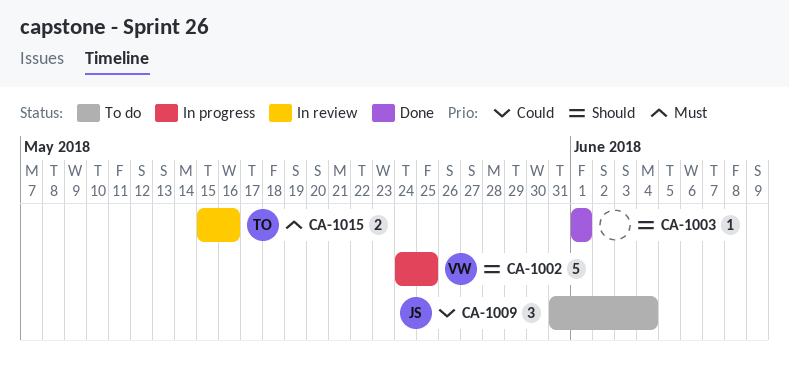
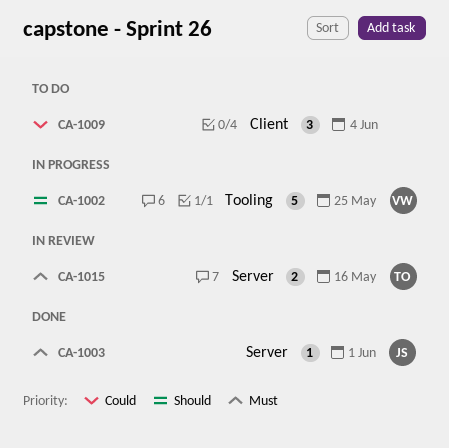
CA-1003, owner: none -> JS
CA-1003, priority: Should -> Must
CA-1009, owner: JS -> none

